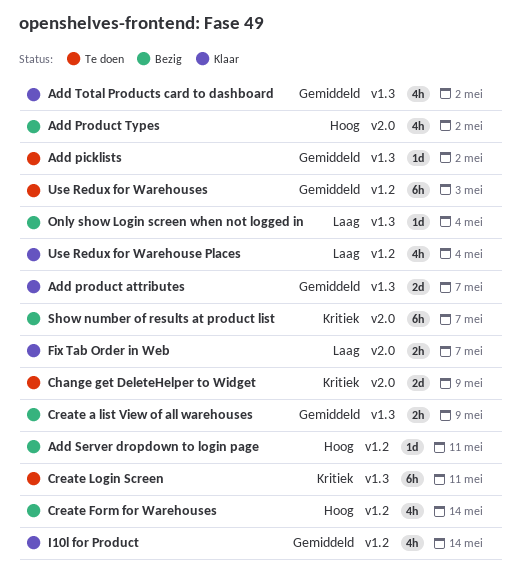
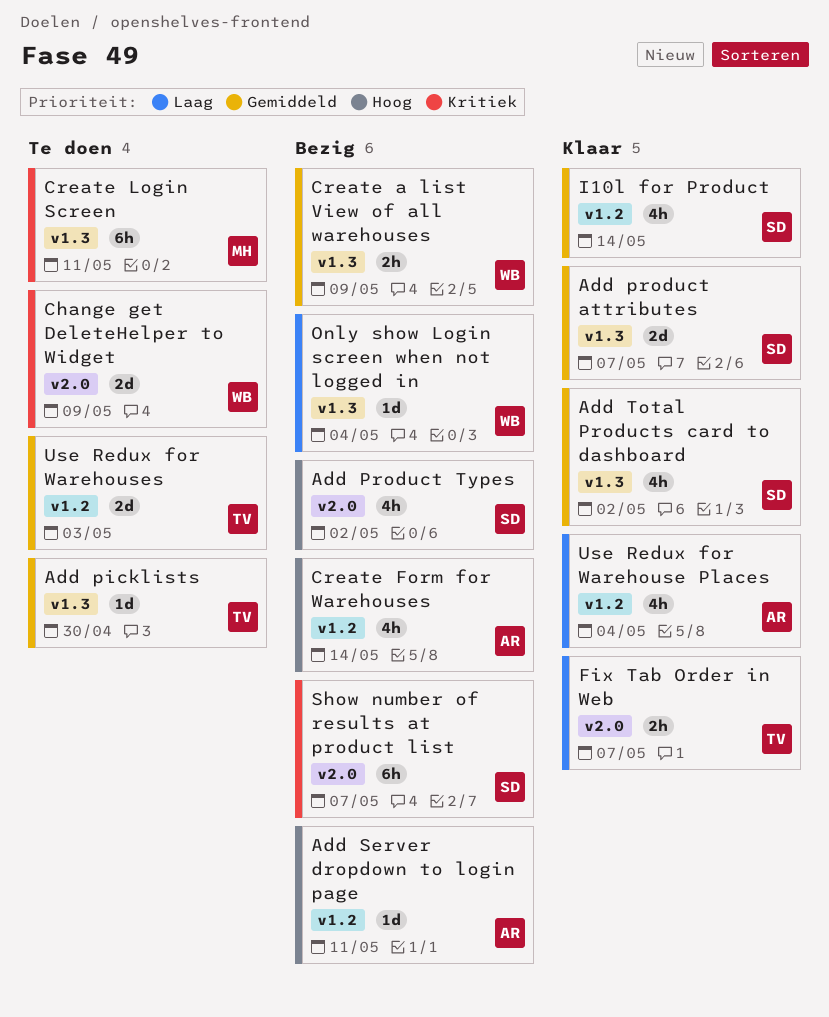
Add picklists, due: May 2 -> Apr 30
Use Redux for Warehouses, estimate: 6h -> 2d

